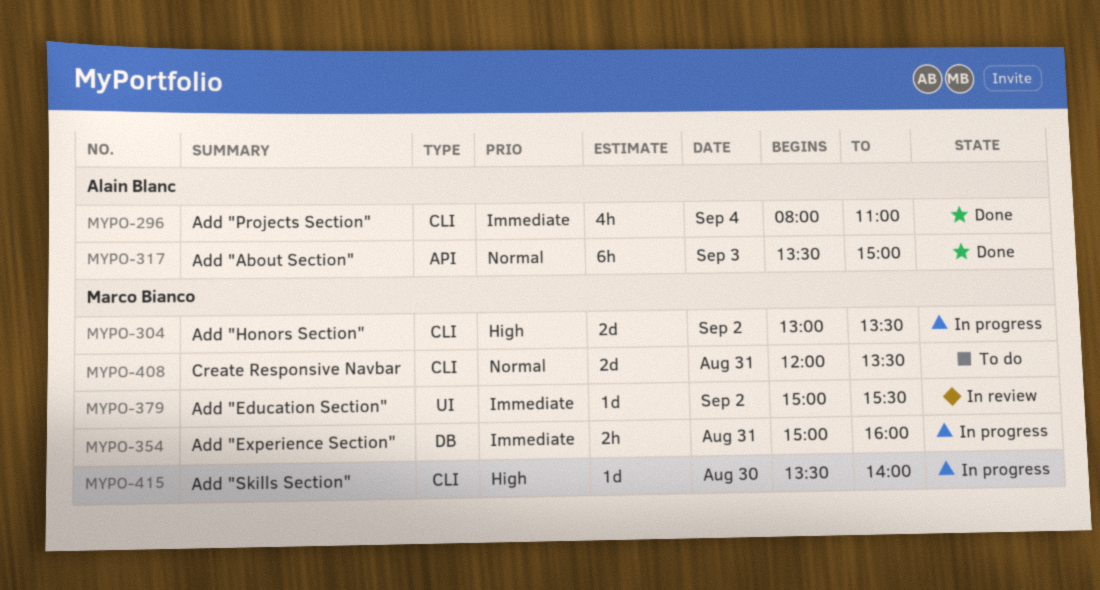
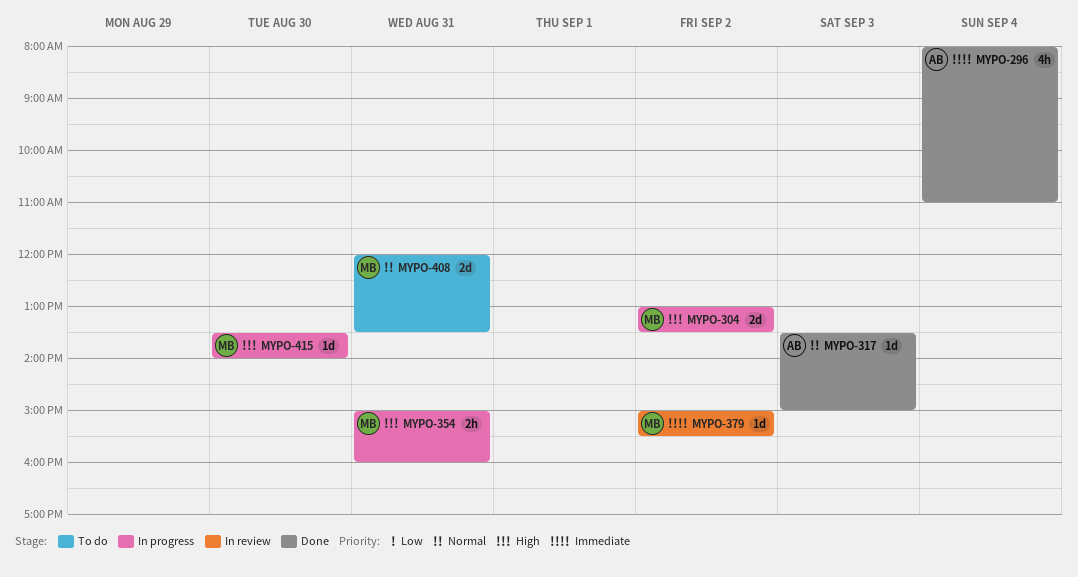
MYPO-317, estimate: 6h -> 1d
MYPO-354, priority: Immediate -> High

